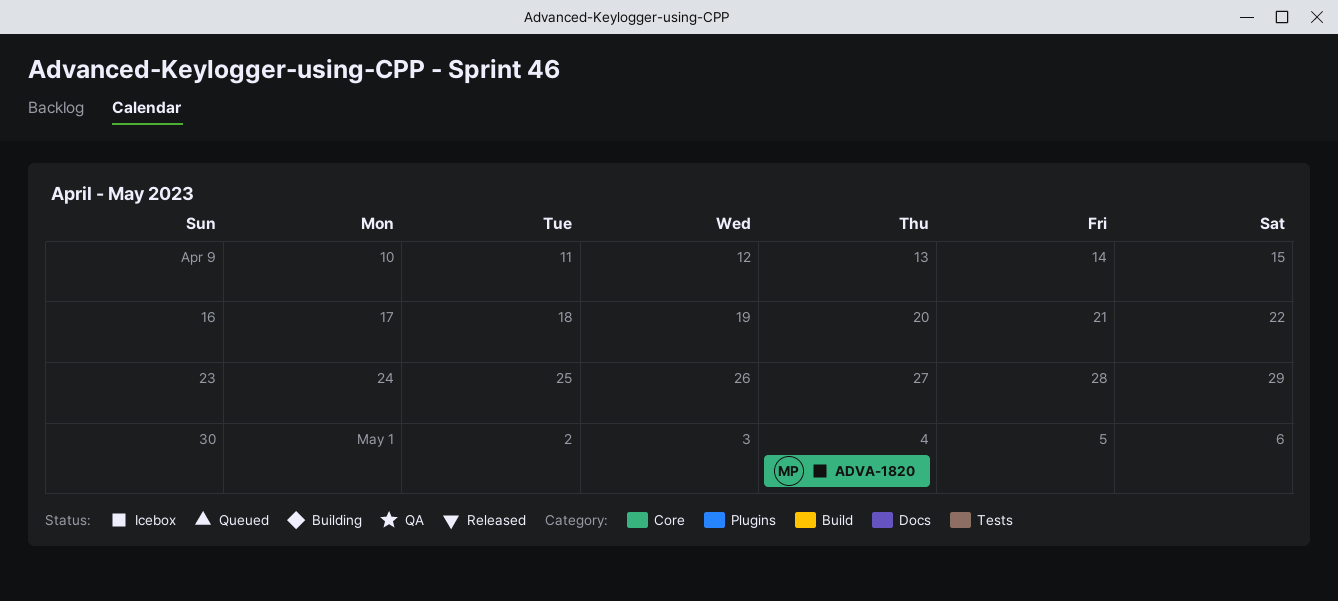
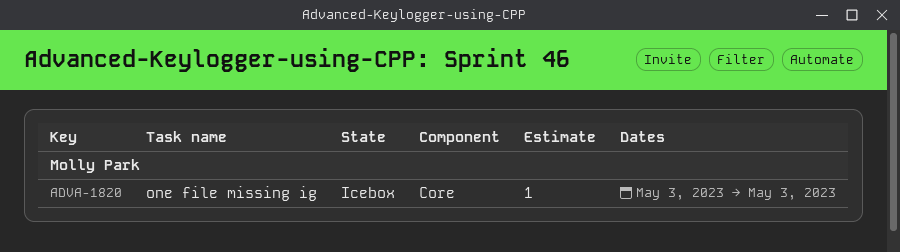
ADVA-1820, start: May 4 -> May 3
ADVA-1820, due: May 4 -> May 3

